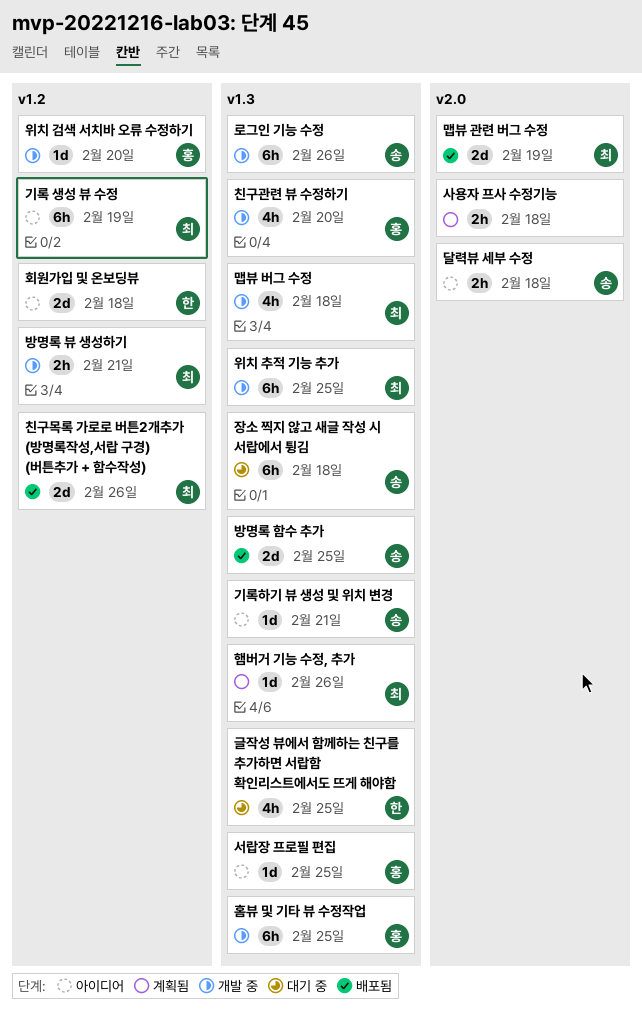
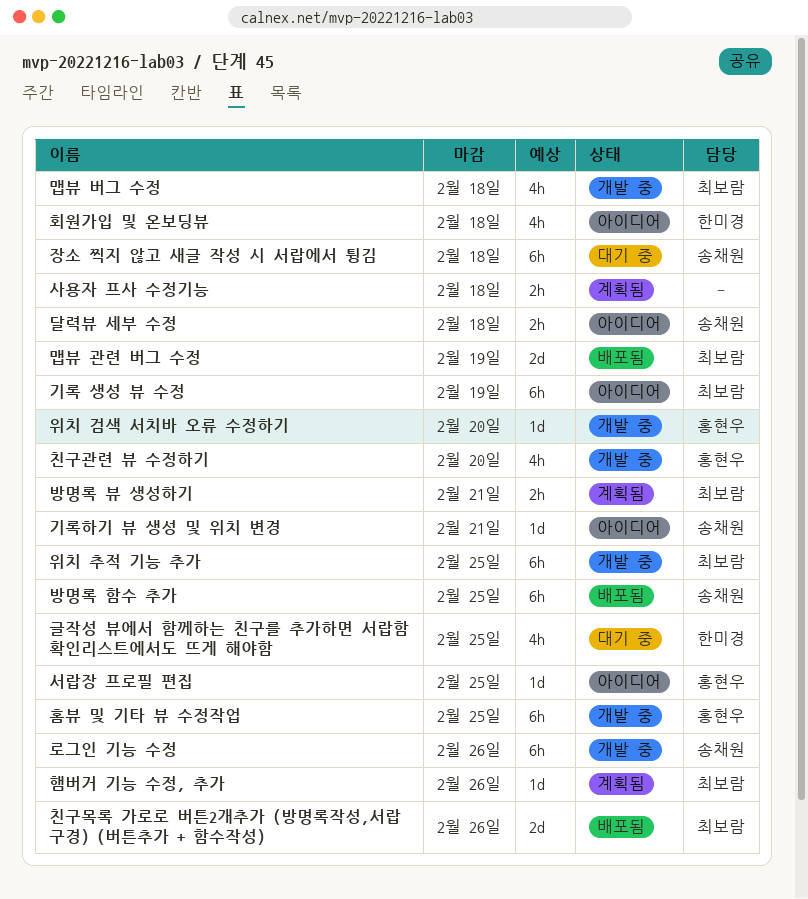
방명록 뷰 생성하기, status: 개발 중 -> 계획됨
방명록 함수 추가, estimate: 2d -> 6h
회원가입 및 온보딩뷰, estimate: 2d -> 4h

